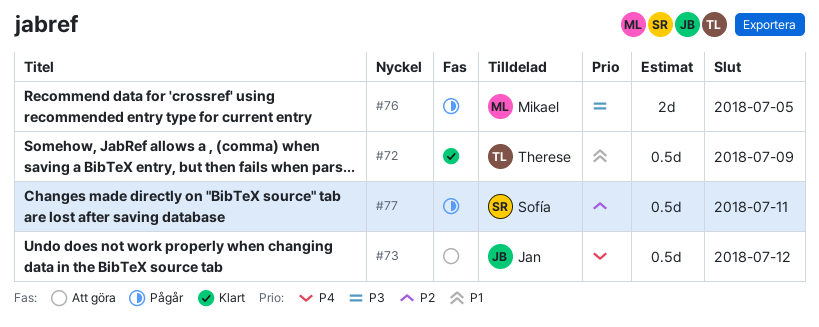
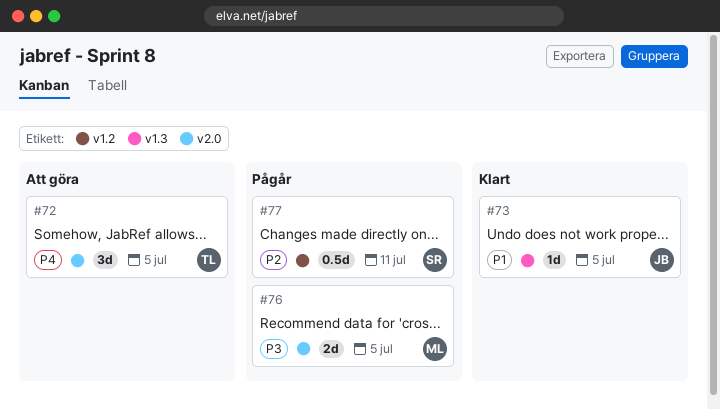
#72, status: Klart -> Att göra
#72, priority: P1 -> P4
#72, estimate: 0.5d -> 3d
#72, due: Jul 9 -> Jul 5
#73, status: Att göra -> Klart
#73, priority: P4 -> P1
#73, estimate: 0.5d -> 1d
#73, due: Jul 12 -> Jul 5

